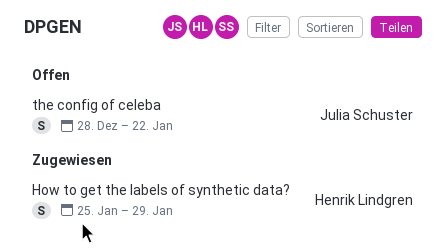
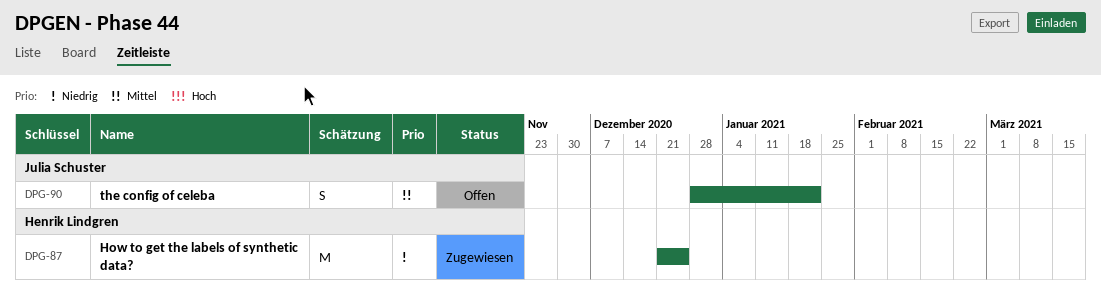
How to get the labels of synthetic data?, estimate: S -> M
How to get the labels of synthetic data?, start: Jan 25 -> Dec 21
How to get the labels of synthetic data?, due: Jan 29 -> Dec 25

